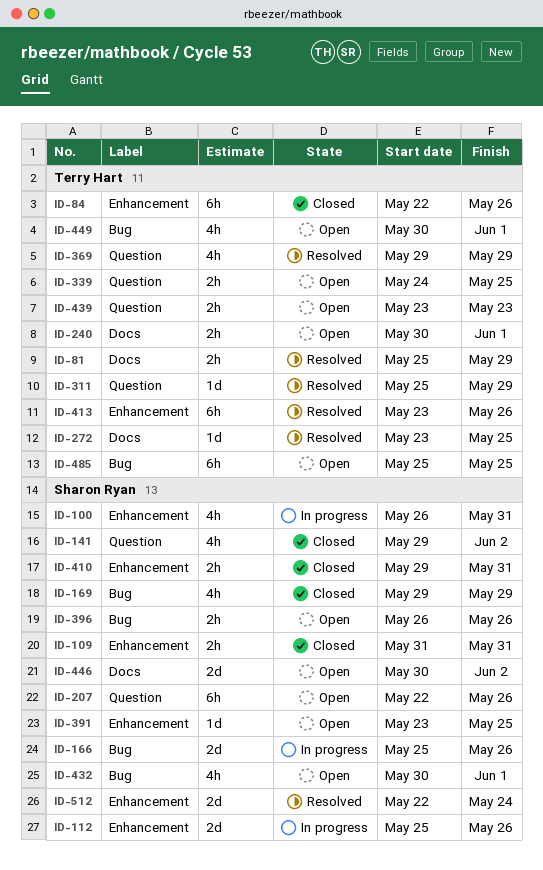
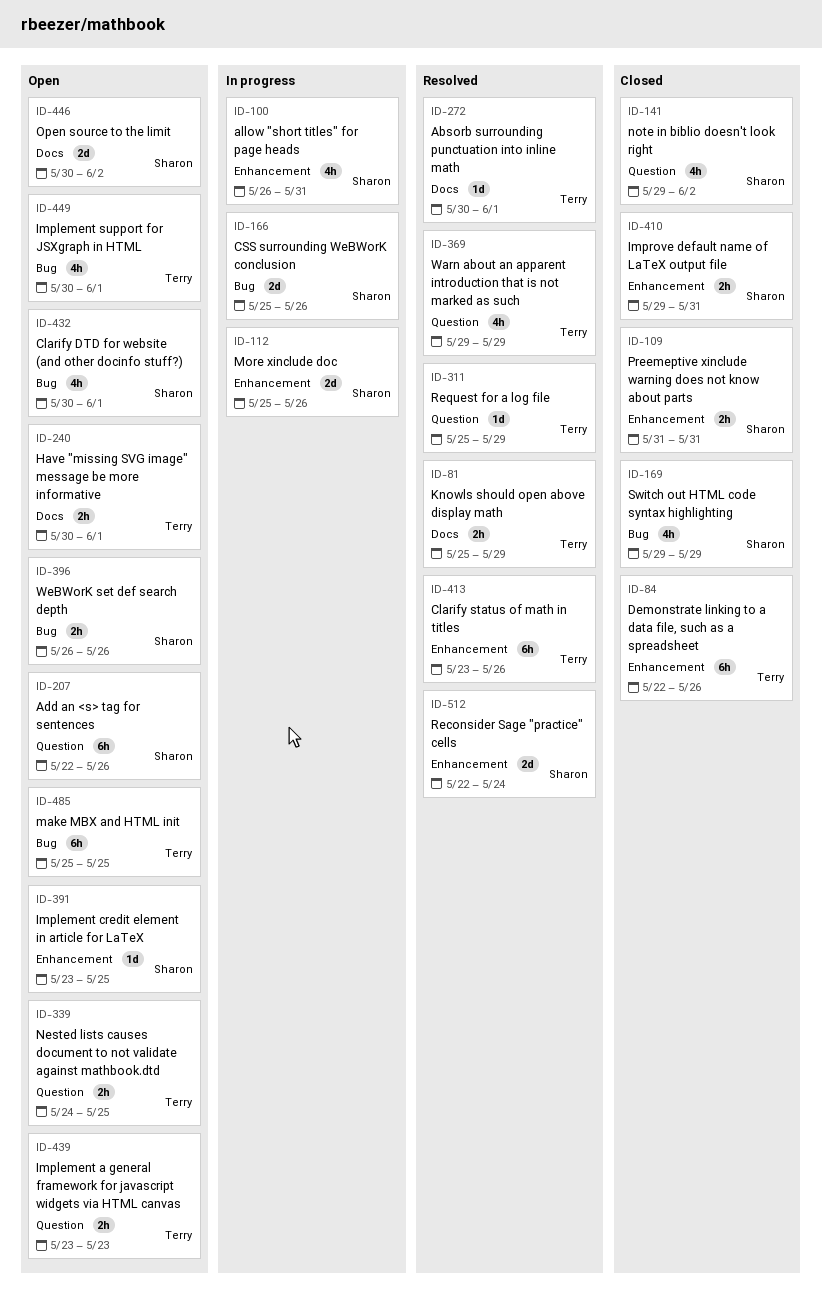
ID-272, start: May 23 -> May 30
ID-272, due: May 25 -> Jun 1

